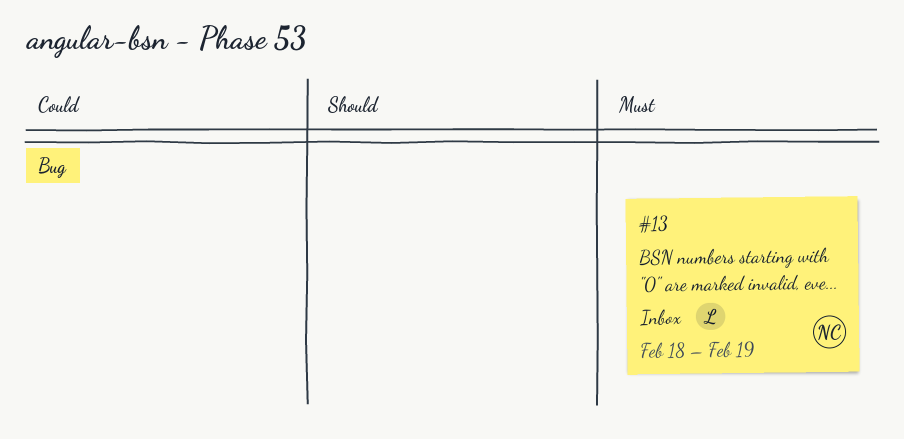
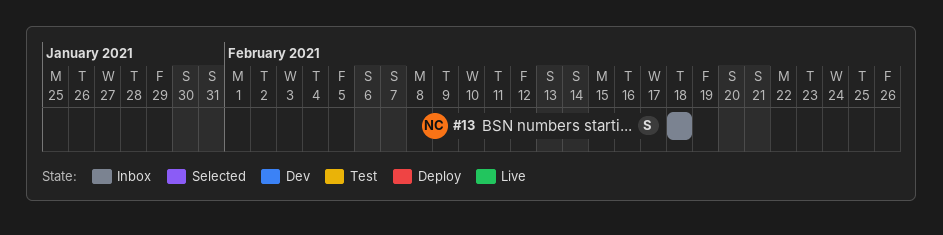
#13, estimate: L -> S
#13, due: Feb 19 -> Feb 18

